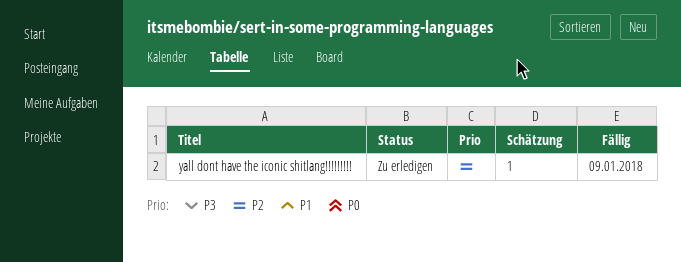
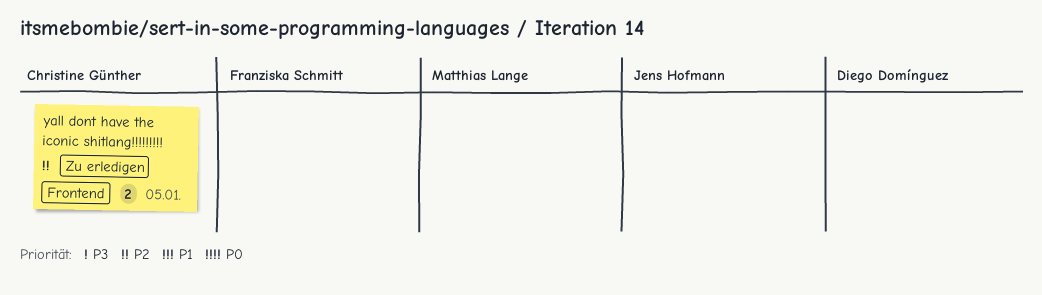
yall dont have the iconic shitlang!!!!!!!!!, estimate: 1 -> 2
yall dont have the iconic shitlang!!!!!!!!!, due: Jan 9 -> Jan 5

